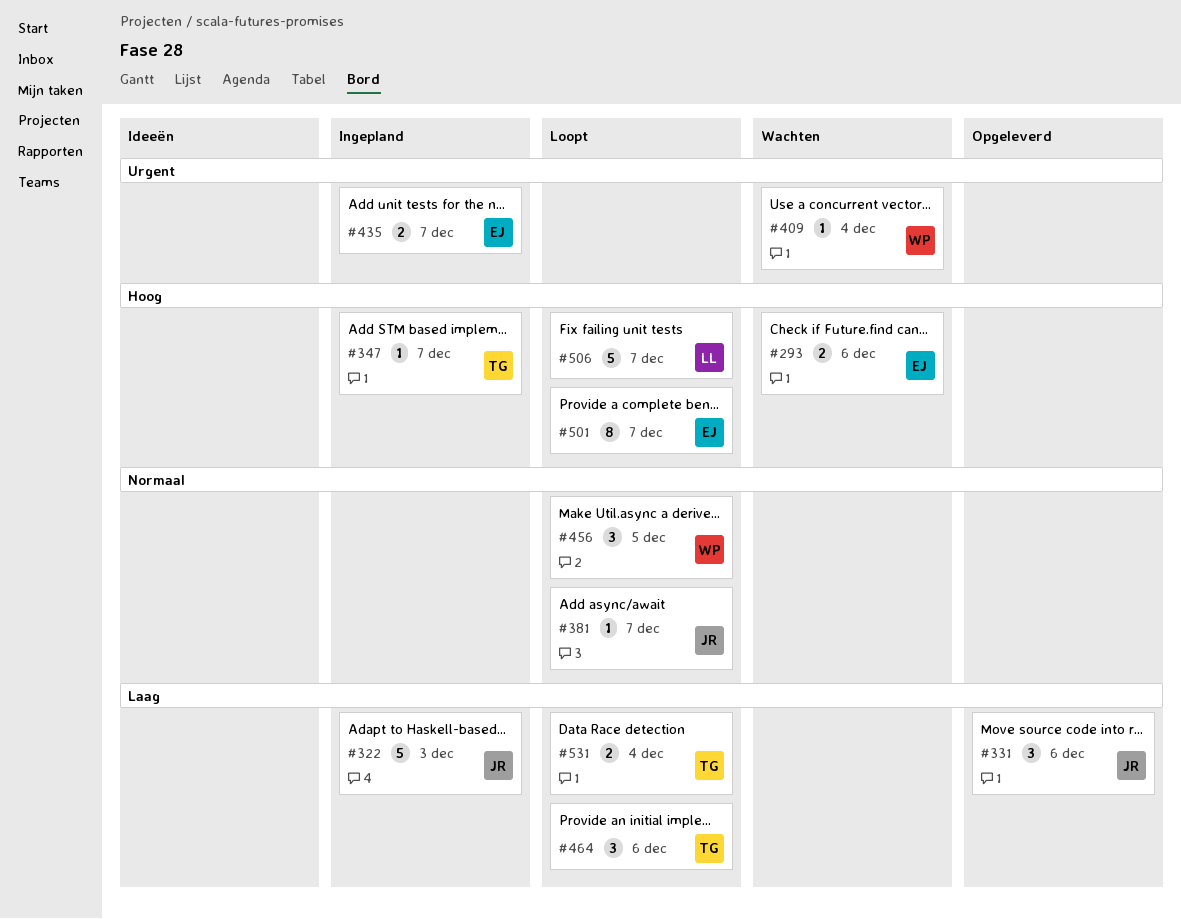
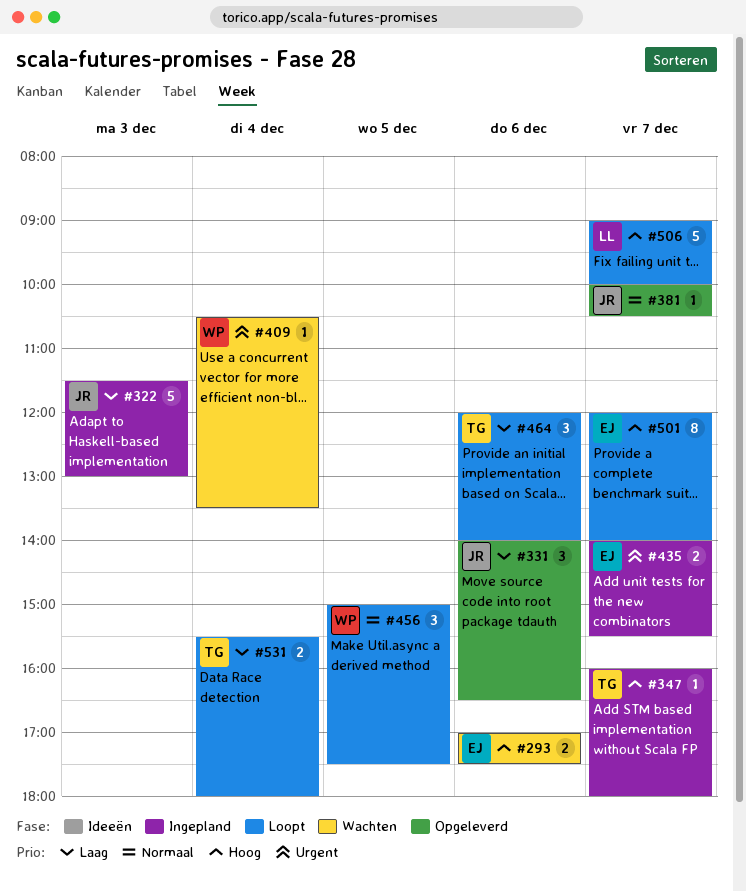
#381, status: Loopt -> Opgeleverd

